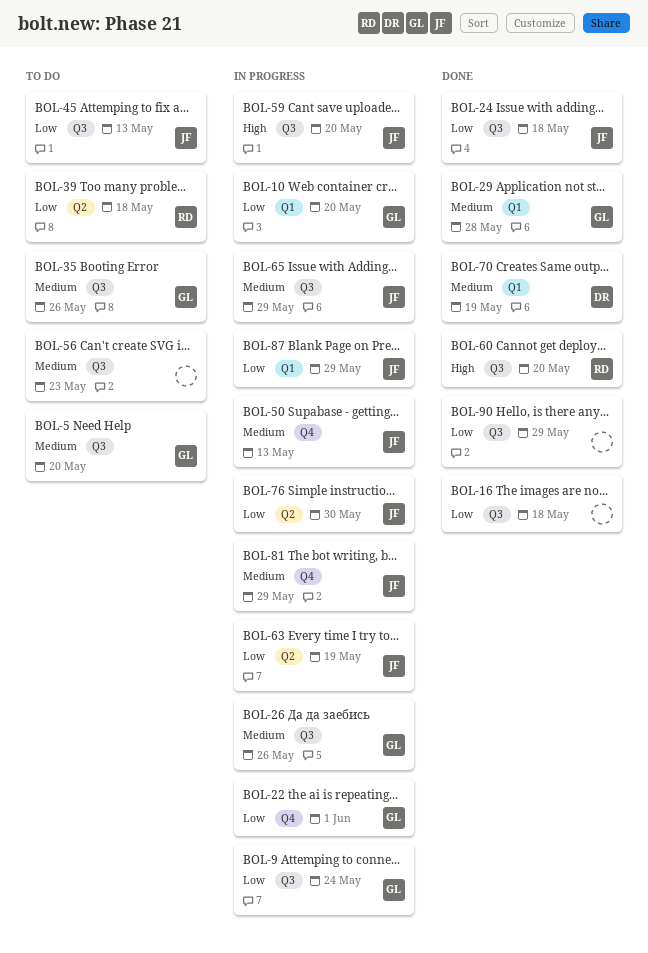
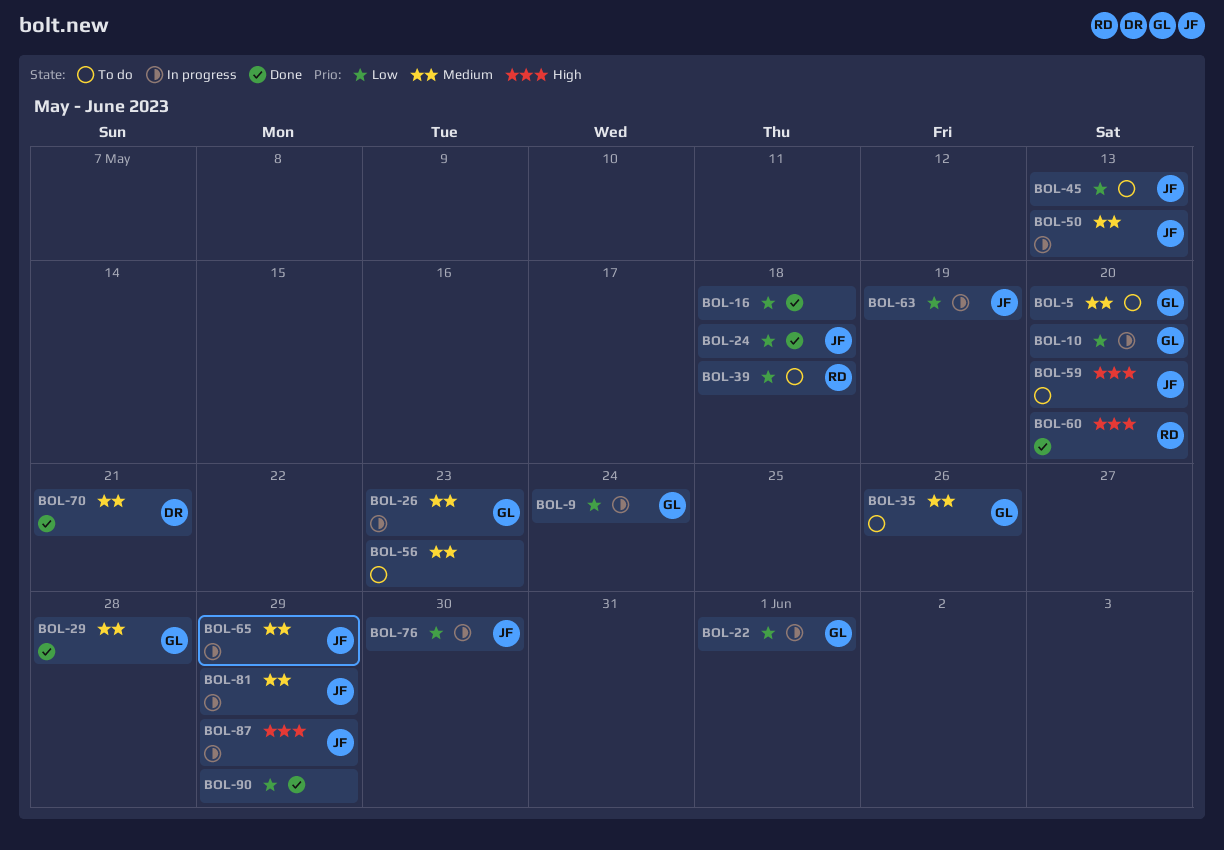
BOL-26, due: May 26 -> May 23
BOL-59, status: In progress -> To do
BOL-70, due: May 19 -> May 21
BOL-87, priority: Low -> High

